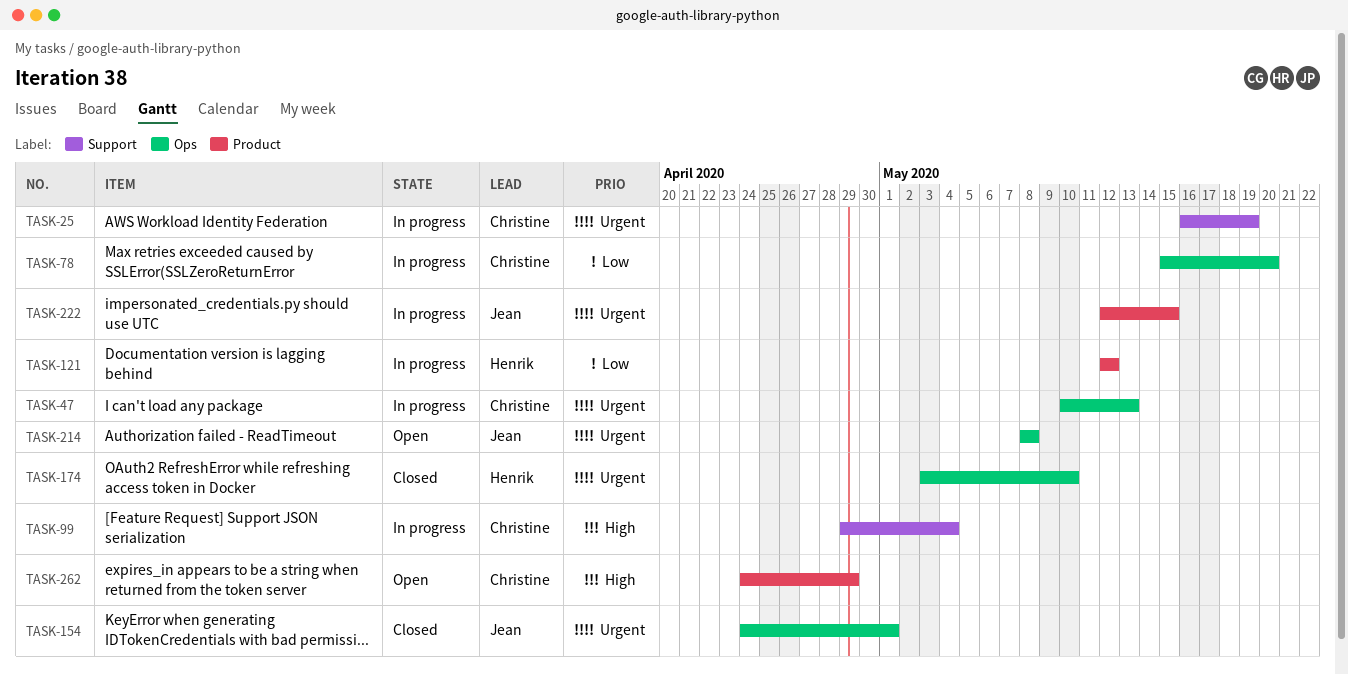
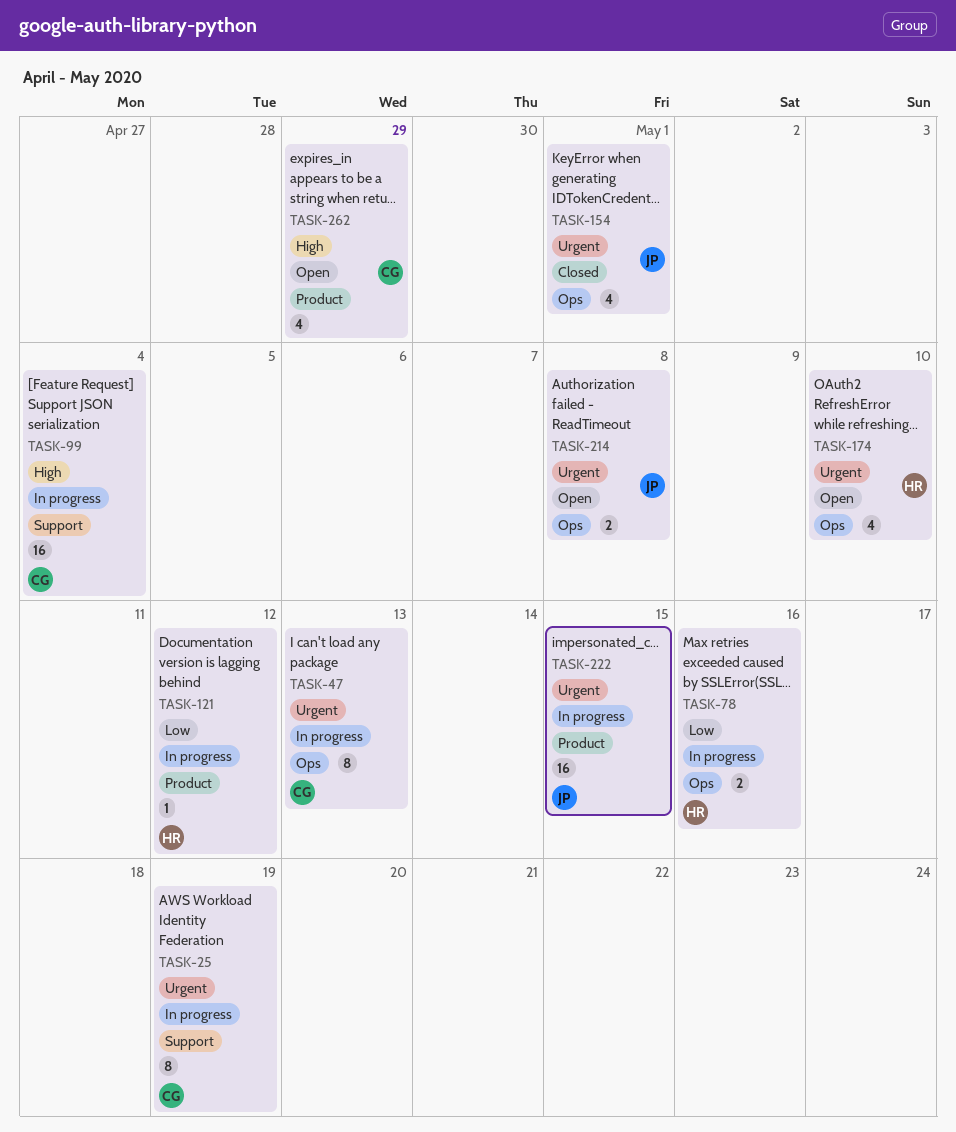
TASK-78, owner: Christine -> Henrik
TASK-78, due: May 20 -> May 16
TASK-174, status: Closed -> Open

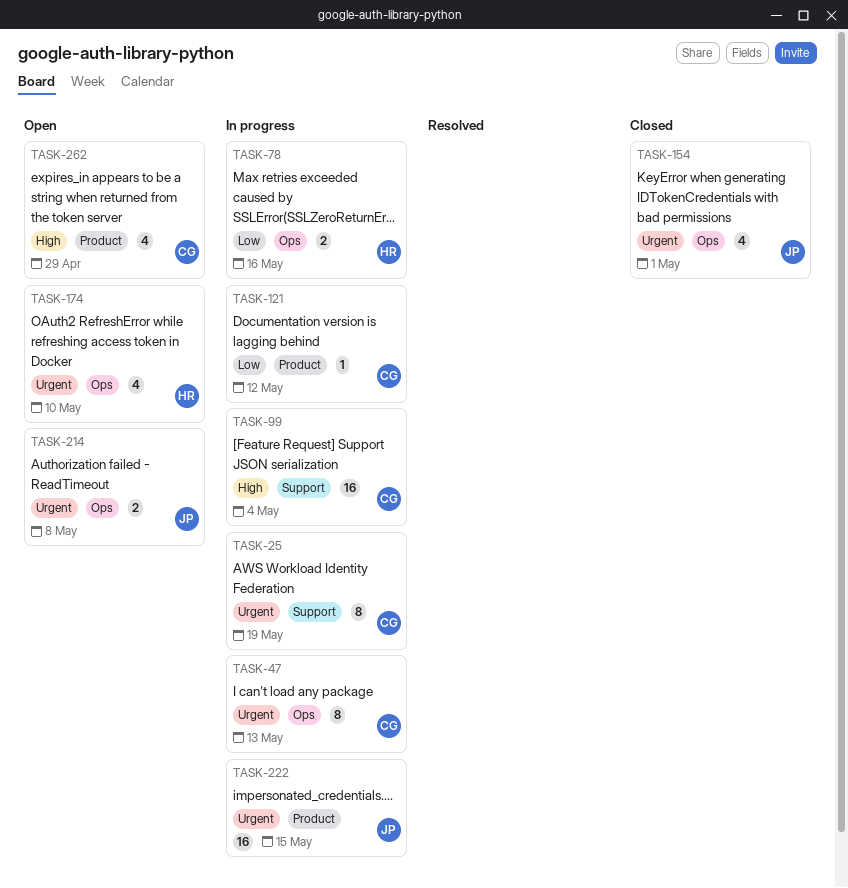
TASK-121, owner: HR -> CG

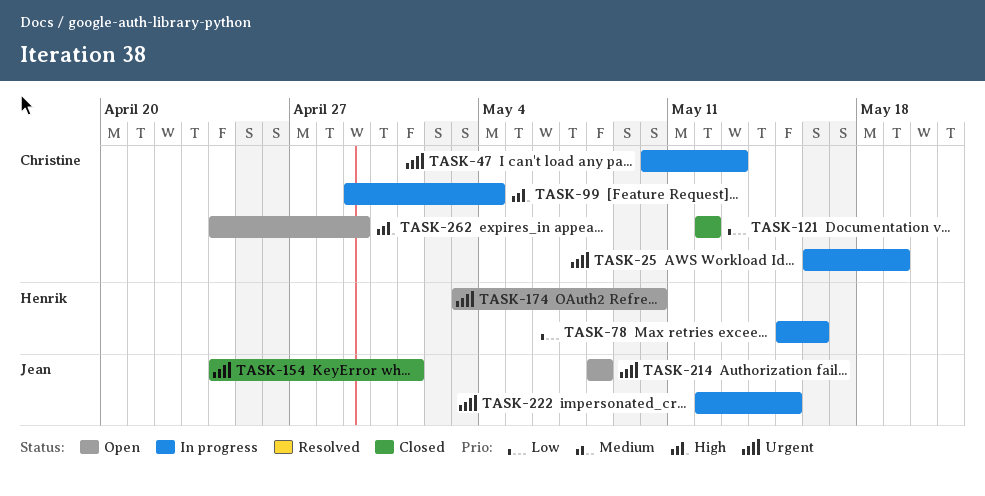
TASK-121, status: In progress -> Closed

